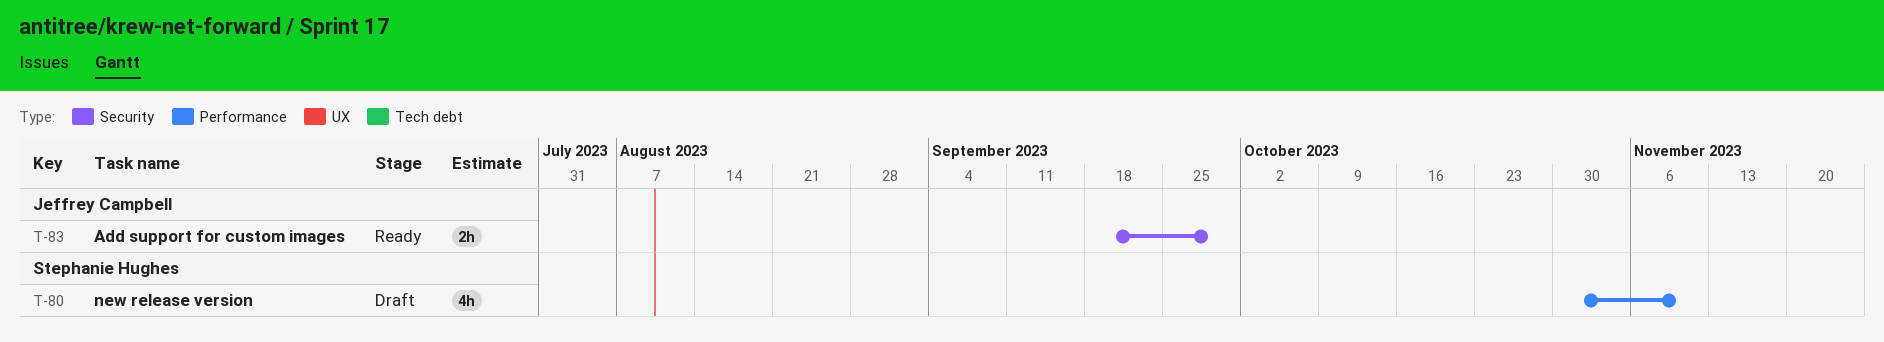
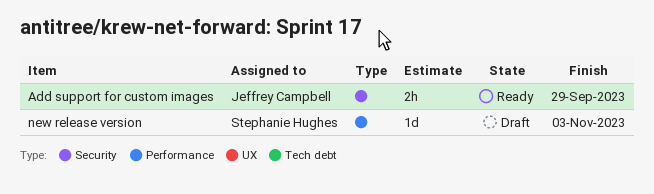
new release version, estimate: 4h -> 1d
new release version, due: Nov 10 -> Nov 3

